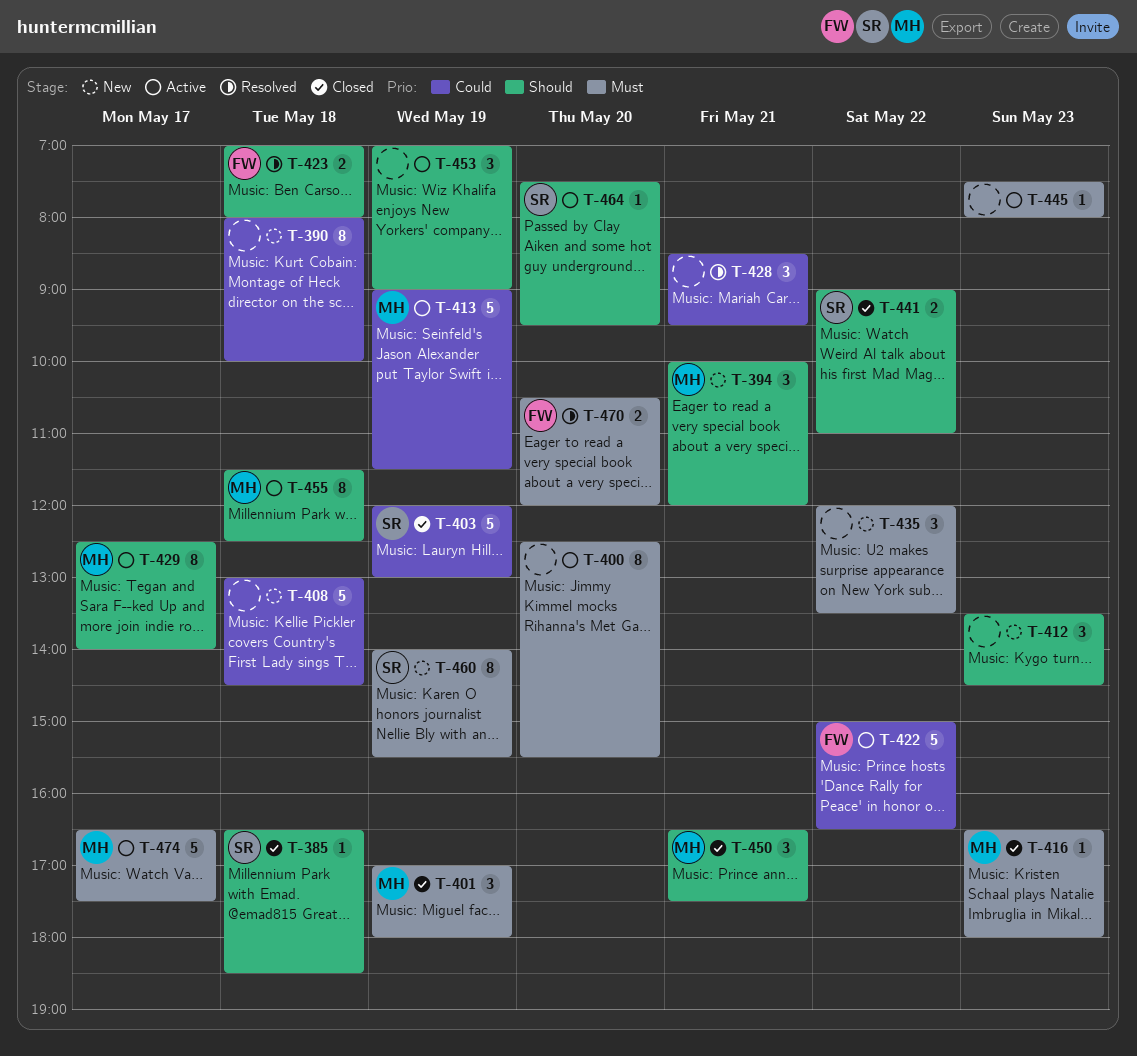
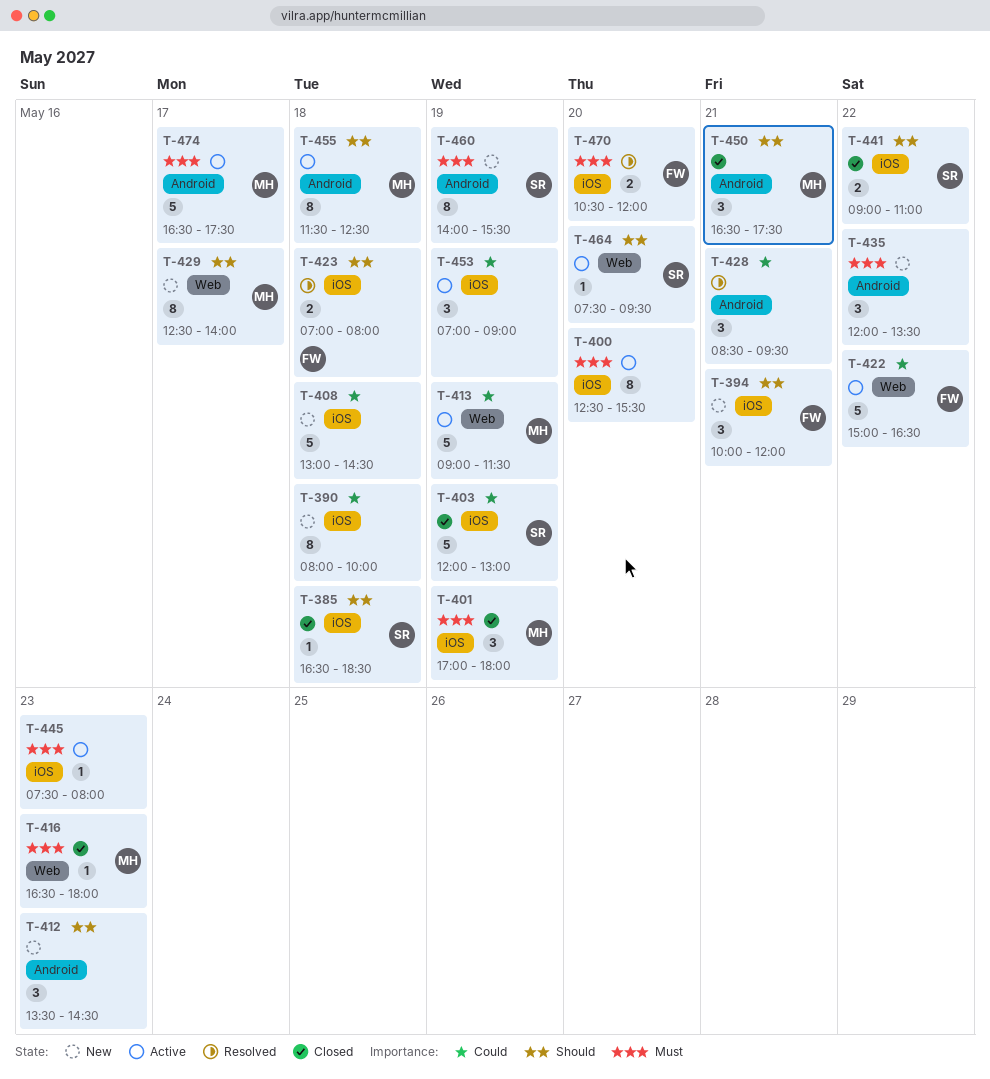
T-394, owner: MH -> FW
T-429, status: Active -> New
T-453, priority: Should -> Could

